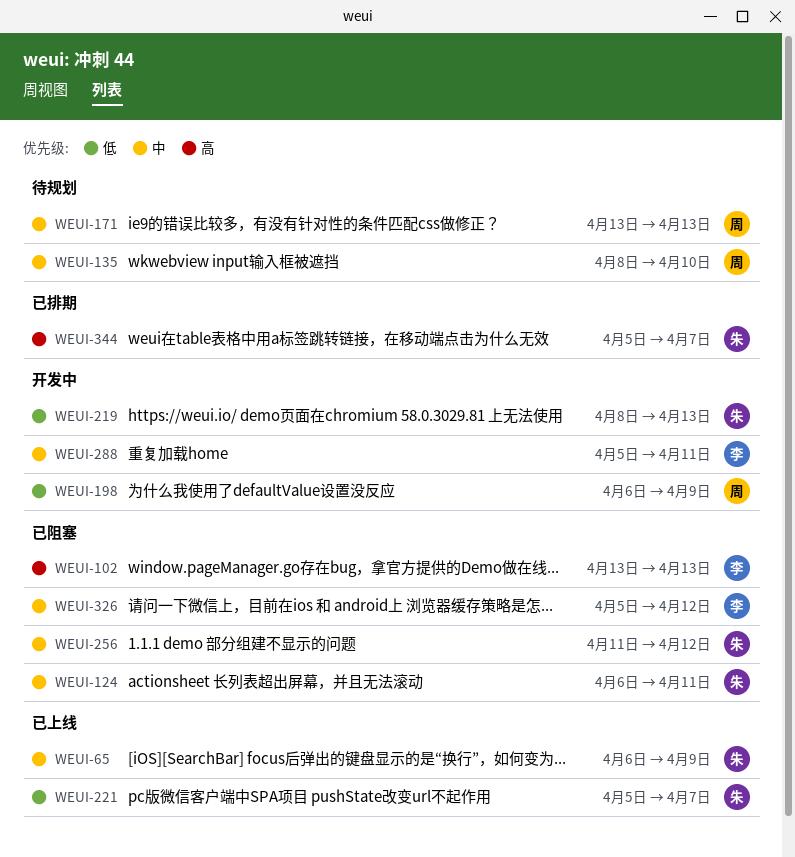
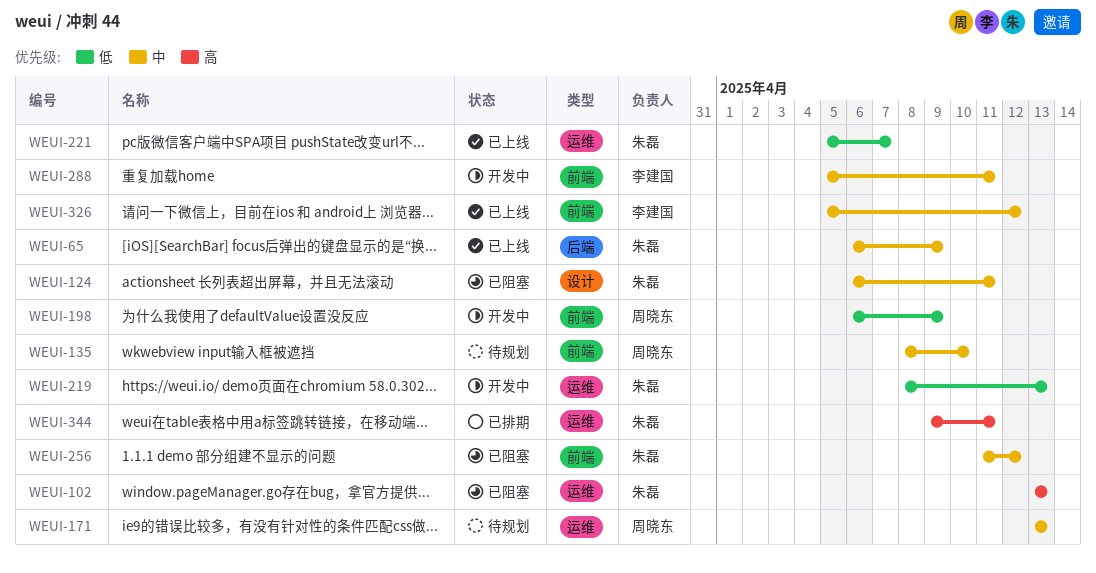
WEUI-102, owner: 李建国 -> 朱磊
WEUI-326, status: 已阻塞 -> 已上线
WEUI-344, start: Apr 5 -> Apr 9
WEUI-344, due: Apr 7 -> Apr 11

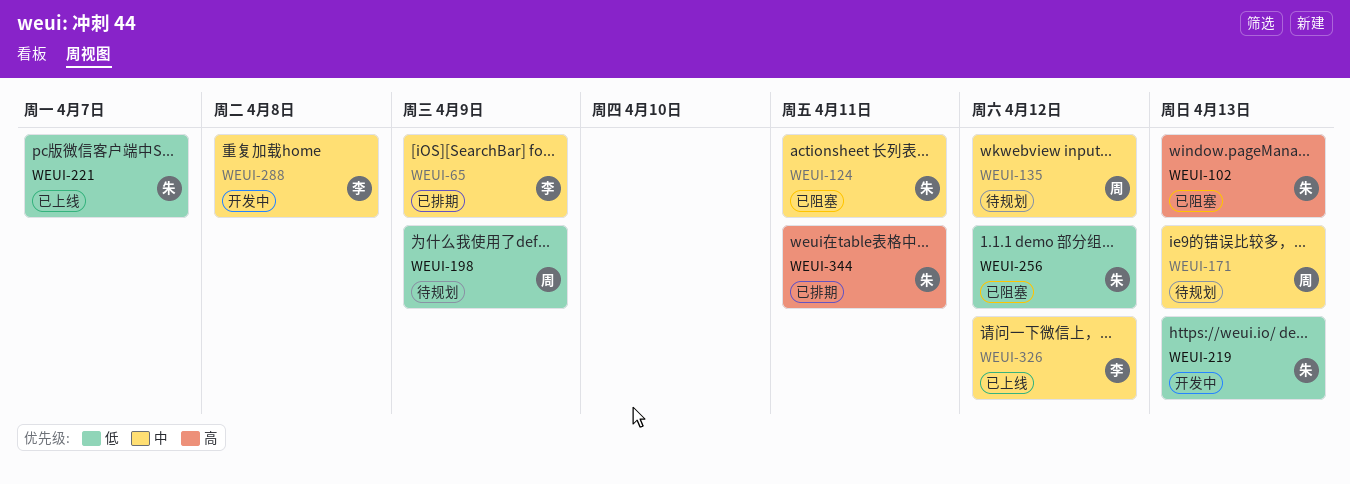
WEUI-65, status: 已上线 -> 已排期
WEUI-65, owner: 朱磊 -> 李建国
WEUI-135, due: Apr 10 -> Apr 12
WEUI-198, status: 开发中 -> 待规划
WEUI-256, priority: 中 -> 低
WEUI-288, due: Apr 11 -> Apr 8

